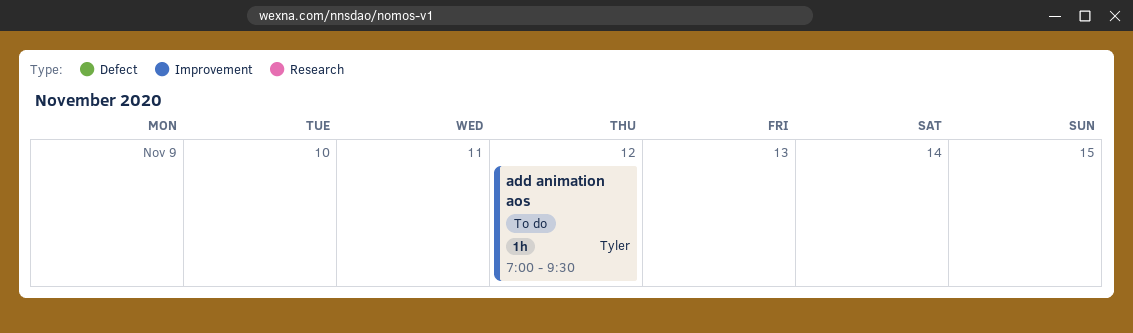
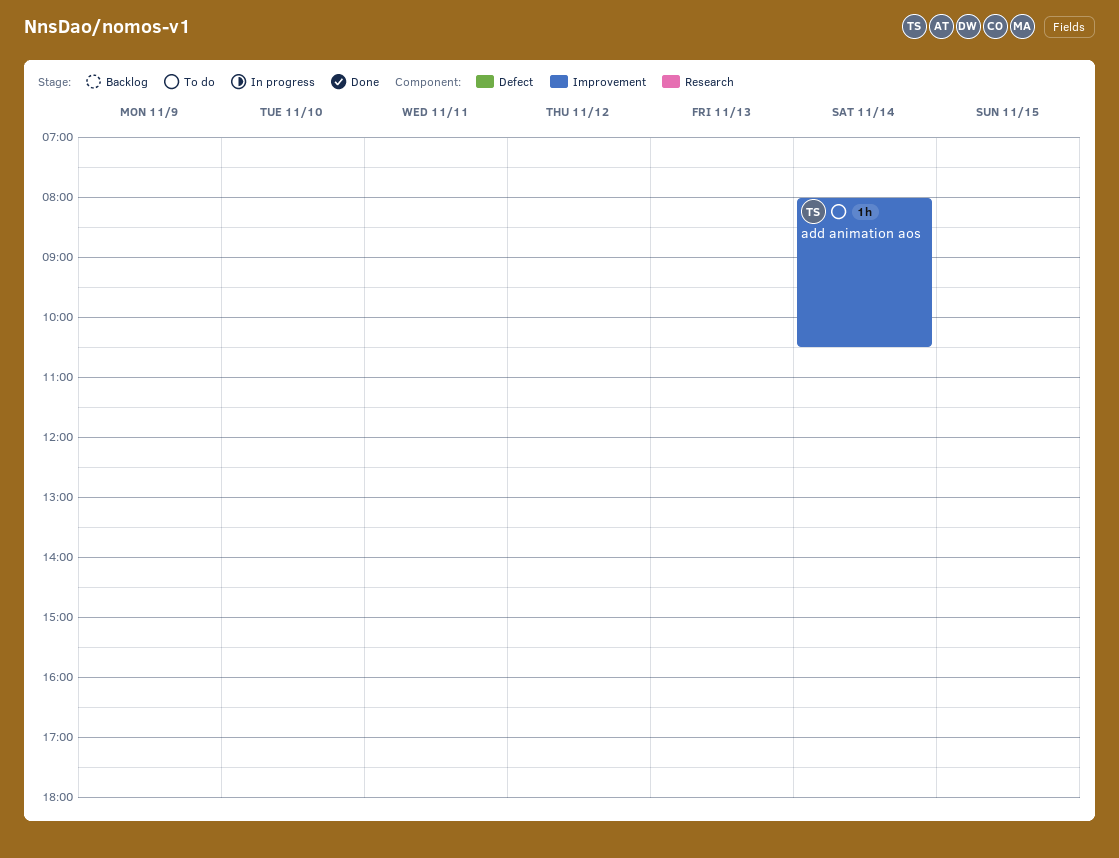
add animation aos, day: Nov 12 -> Nov 14
add animation aos, begins: 07:00 -> 08:00
add animation aos, ends: 09:30 -> 10:30

